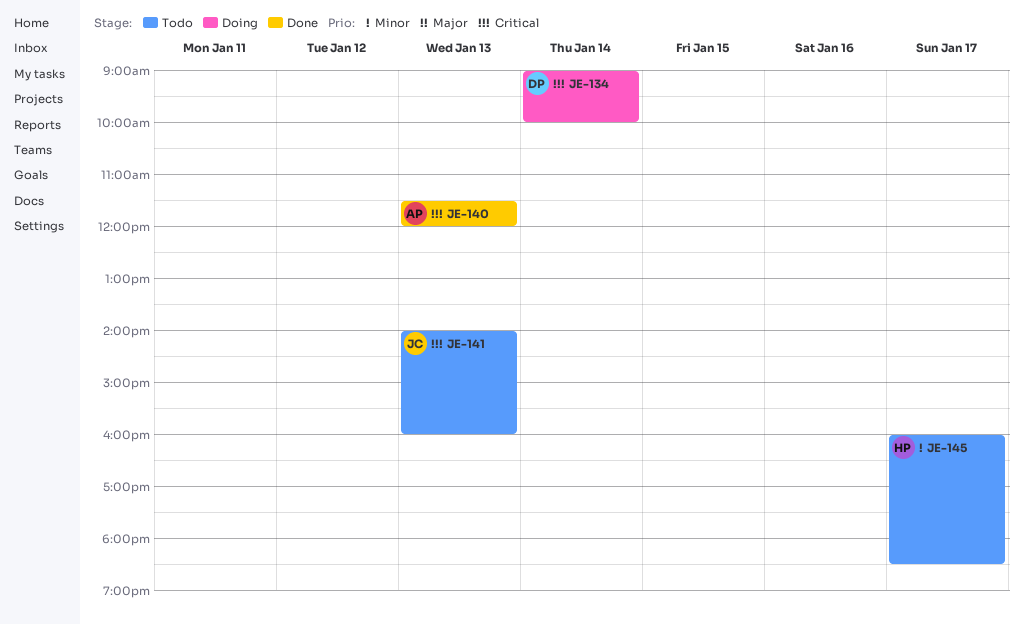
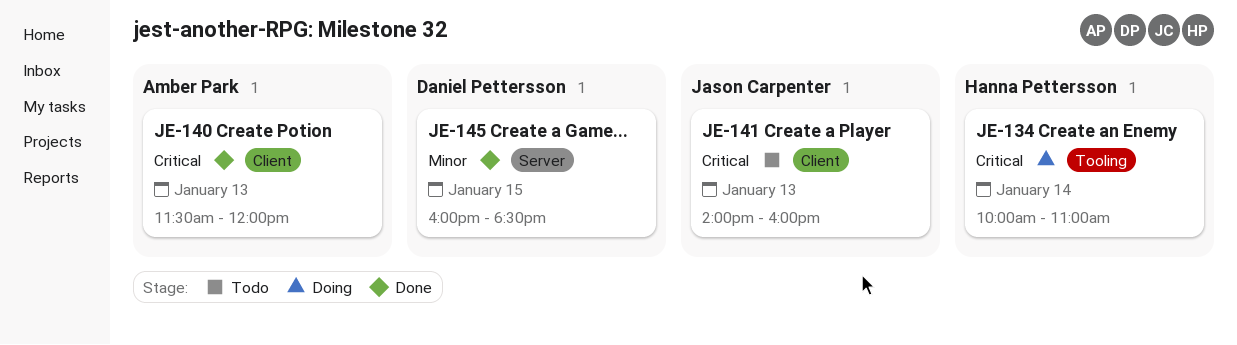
JE-134, owner: Daniel Pettersson -> Hanna Pettersson
JE-134, begins: 09:00 -> 10:00
JE-134, ends: 10:00 -> 11:00
JE-145, status: Todo -> Done
JE-145, owner: Hanna Pettersson -> Daniel Pettersson
JE-145, day: Jan 17 -> Jan 15

